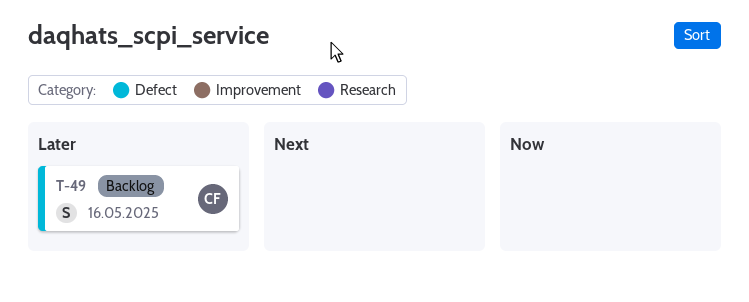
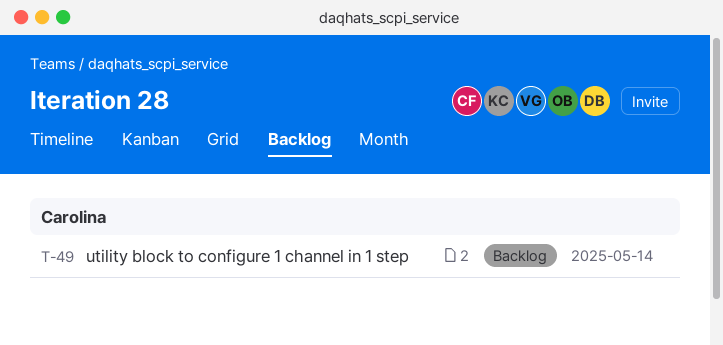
T-49, due: May 16 -> May 14

